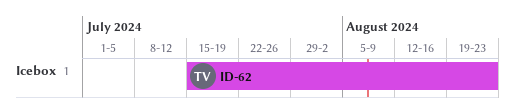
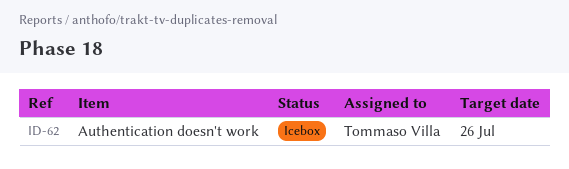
ID-62, due: Aug 23 -> Jul 26

